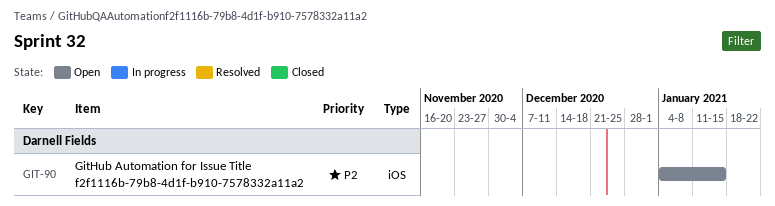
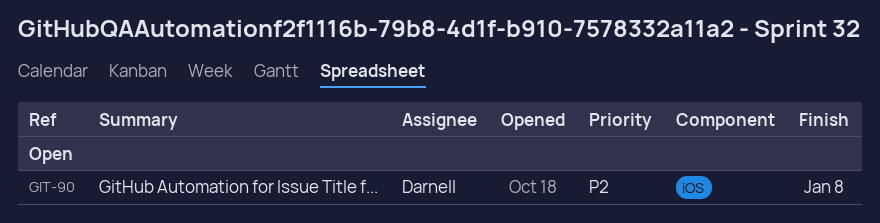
GIT-90, due: Jan 15 -> Jan 8

